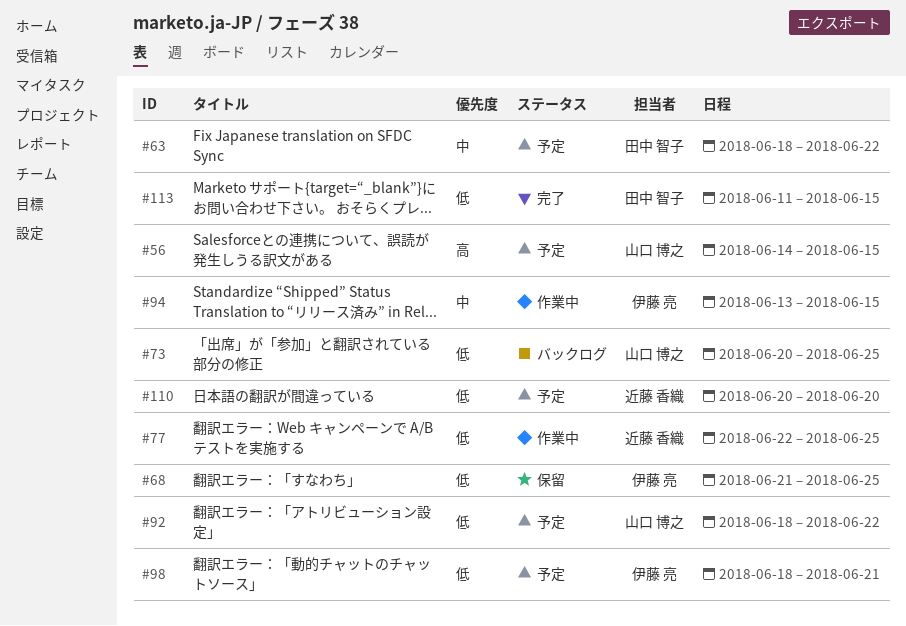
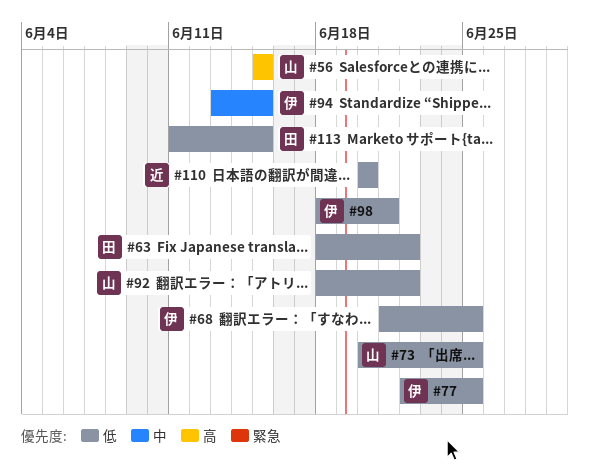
#56, start: Jun 14 -> Jun 15
#63, priority: 中 -> 低
#77, owner: 近藤 香織 -> 伊藤 亮

